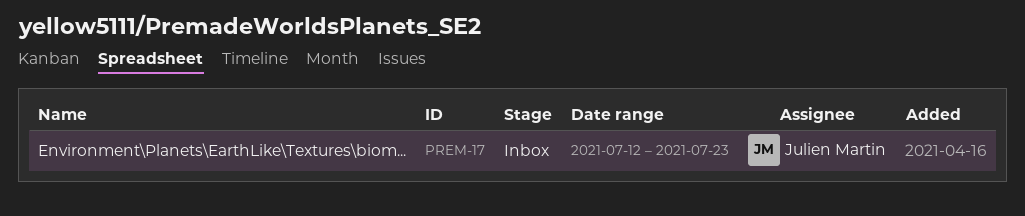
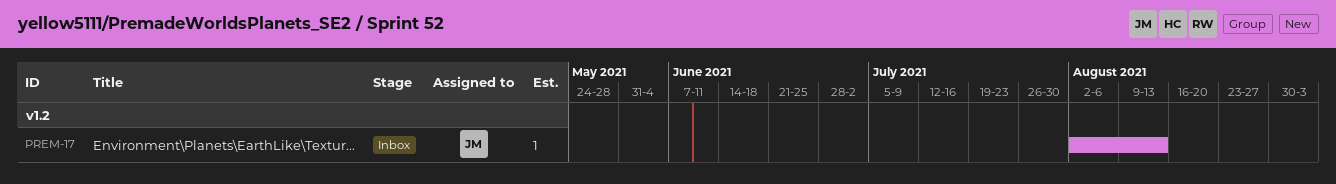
PREM-17, start: Jul 12 -> Aug 2
PREM-17, due: Jul 23 -> Aug 13

